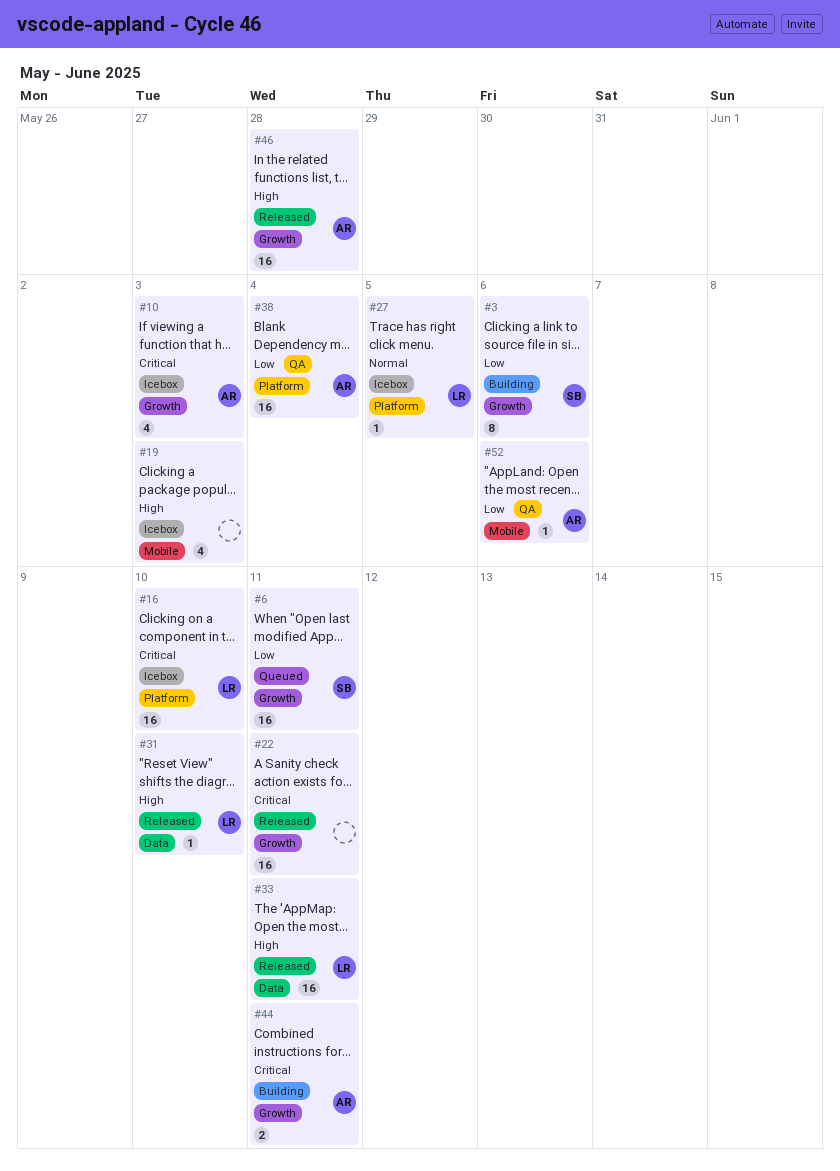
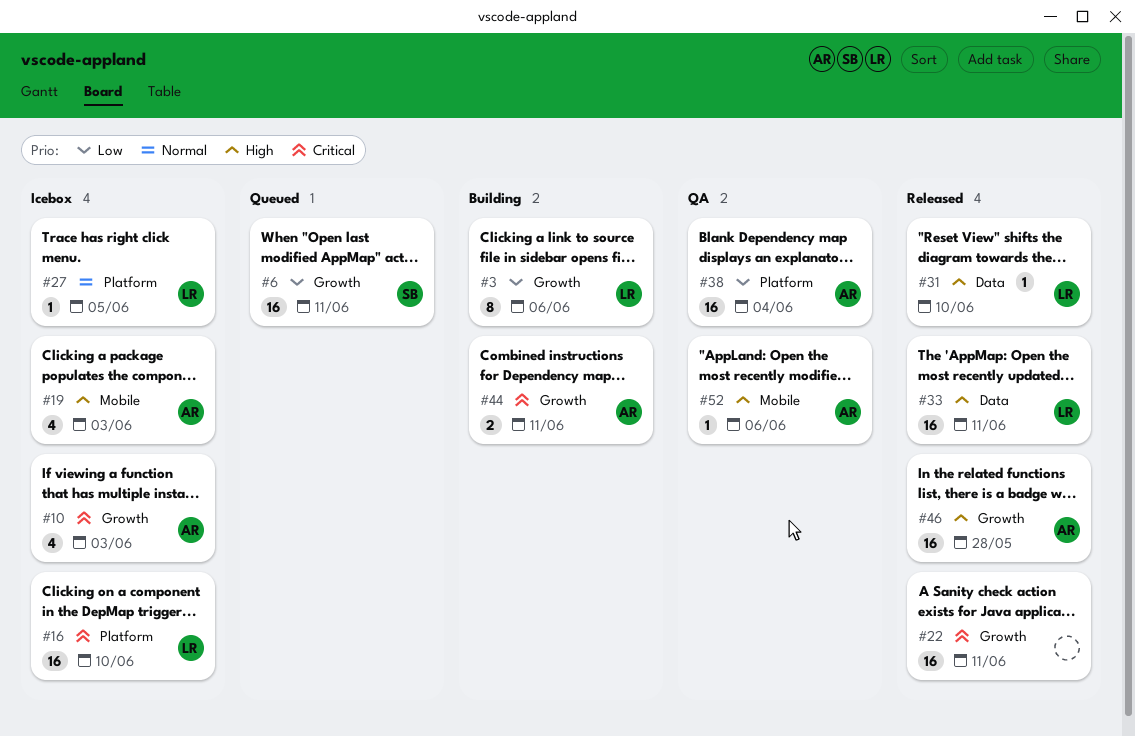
#3, owner: SB -> LR
#19, owner: none -> AR
#52, priority: Low -> High

